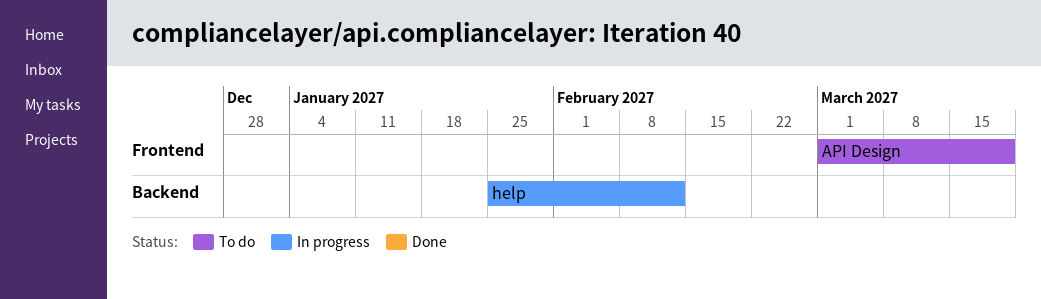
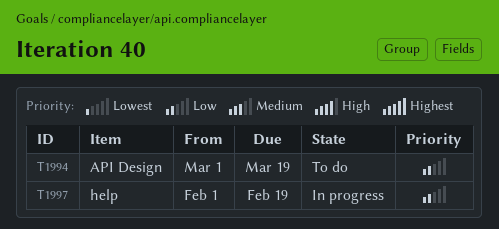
help, start: Jan 25 -> Feb 1
help, due: Feb 12 -> Feb 19

